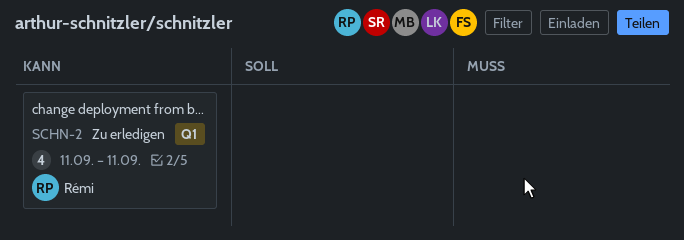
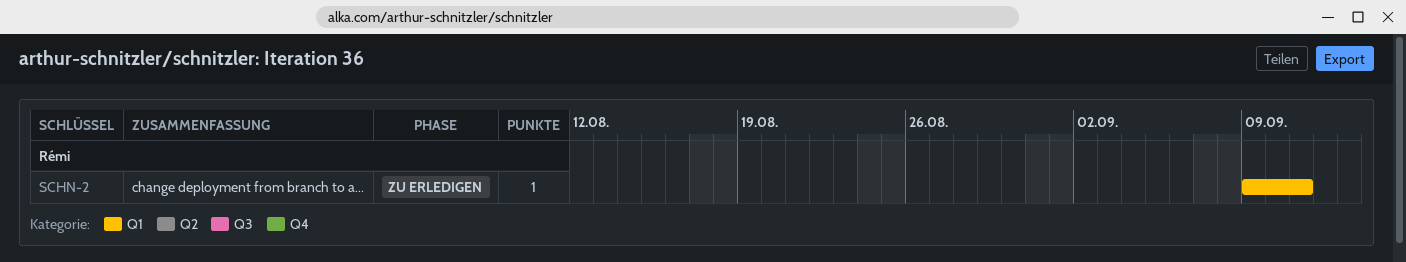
SCHN-2, estimate: 4 -> 1
SCHN-2, start: Sep 11 -> Sep 9

